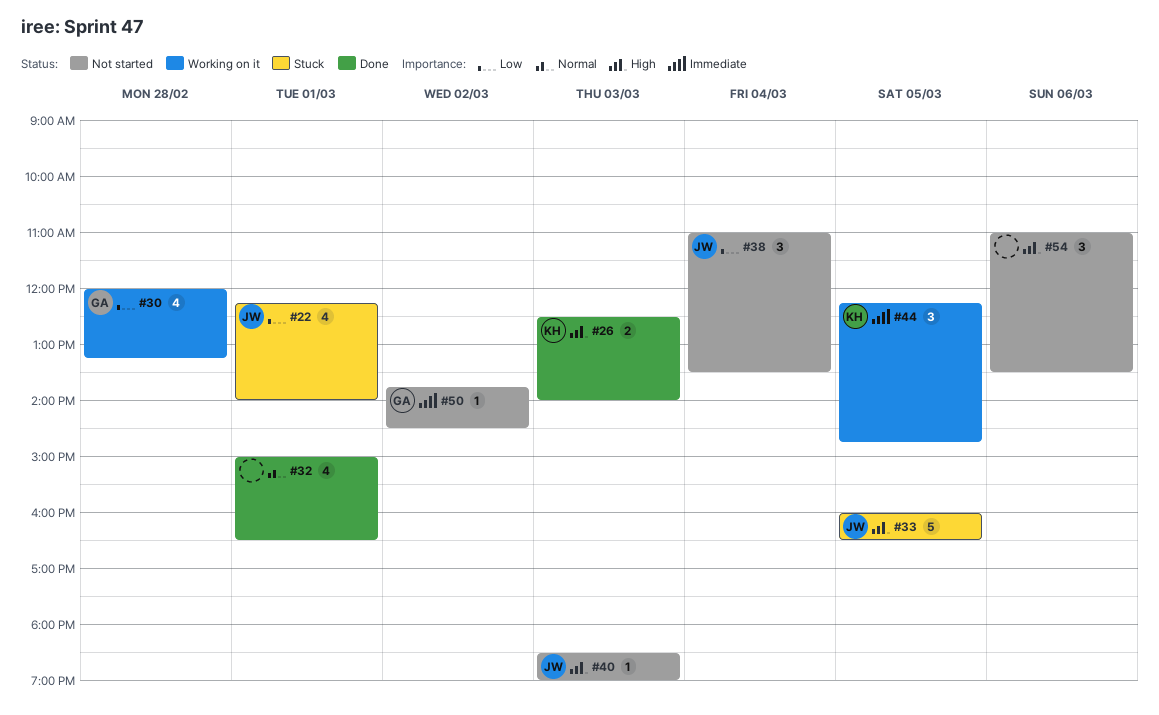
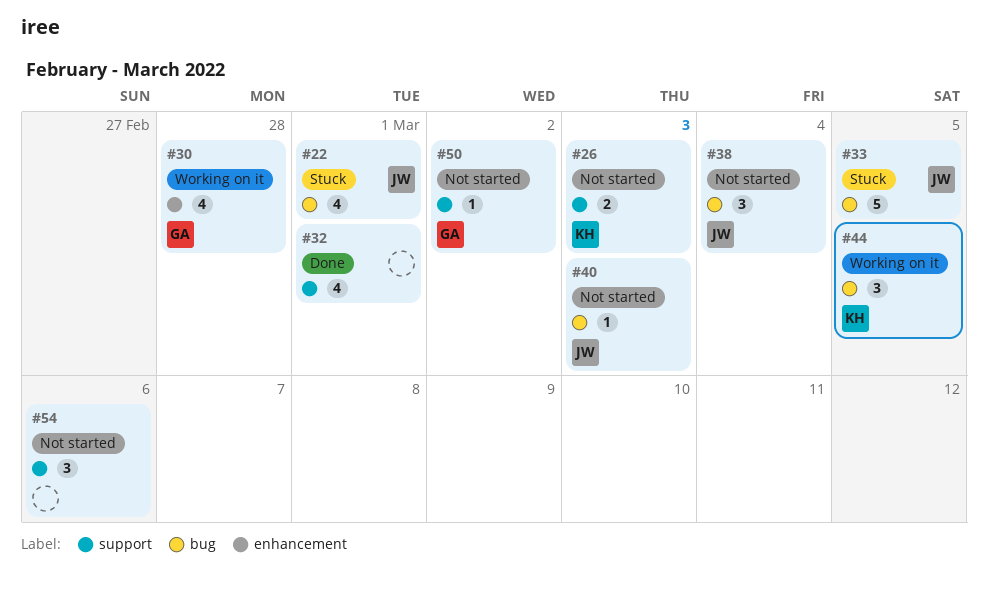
#26, status: Done -> Not started

